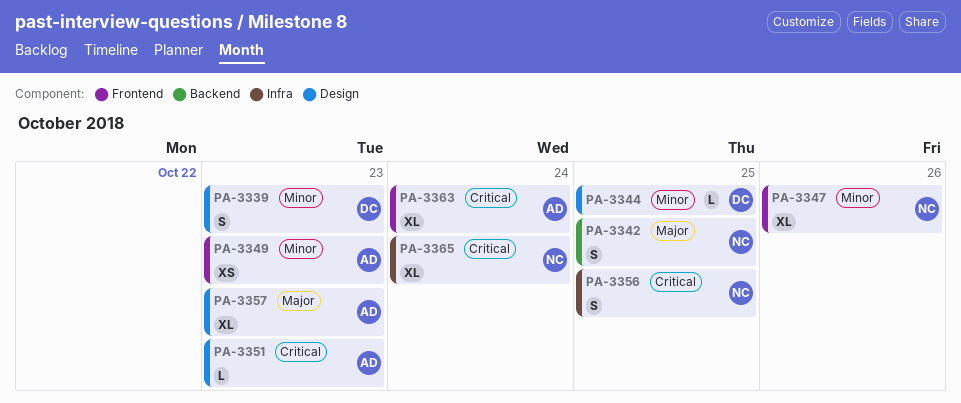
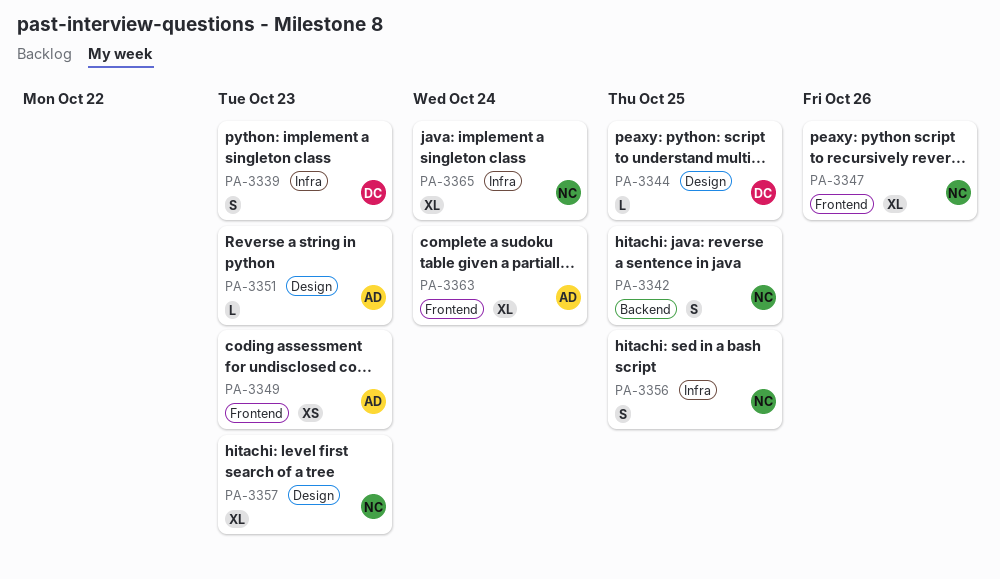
PA-3339, label: Design -> Infra
PA-3357, owner: AD -> NC

